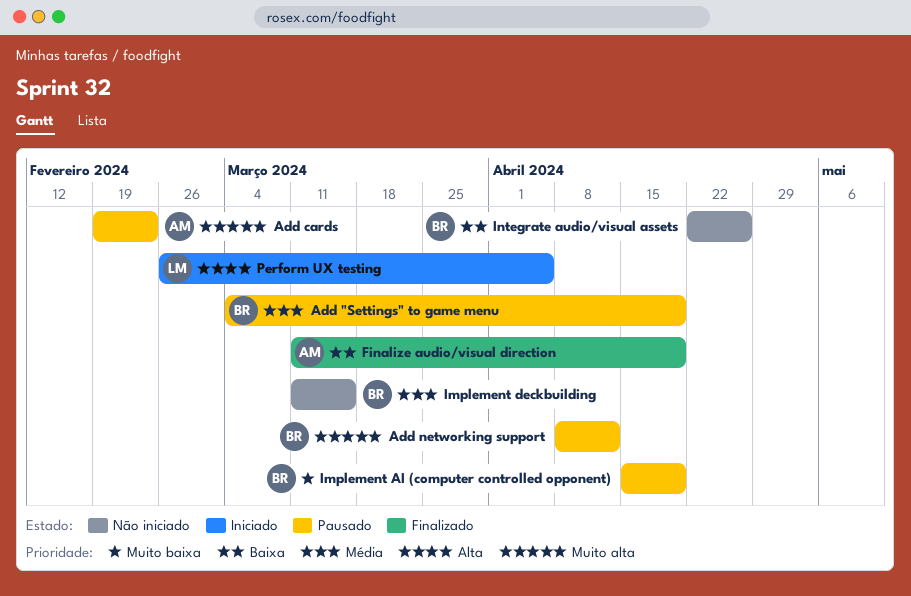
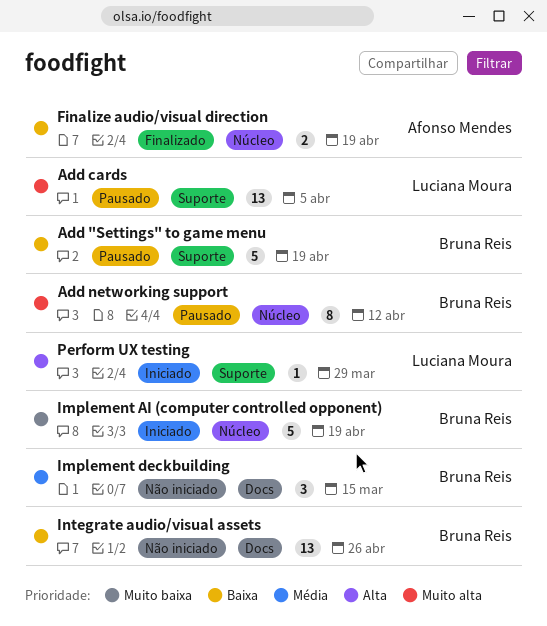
Add "Settings" to game menu, priority: Média -> Baixa
Add cards, owner: Afonso Mendes -> Luciana Moura
Add cards, due: Feb 23 -> Apr 5
Implement AI (computer controlled opponent), status: Pausado -> Iniciado
Perform UX testing, due: Apr 5 -> Mar 29

